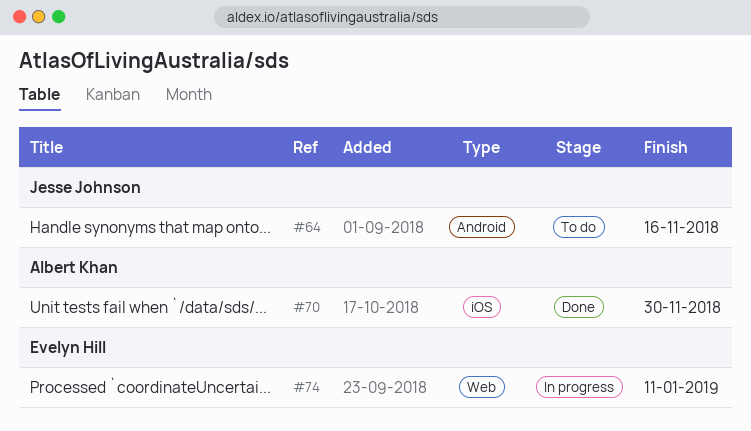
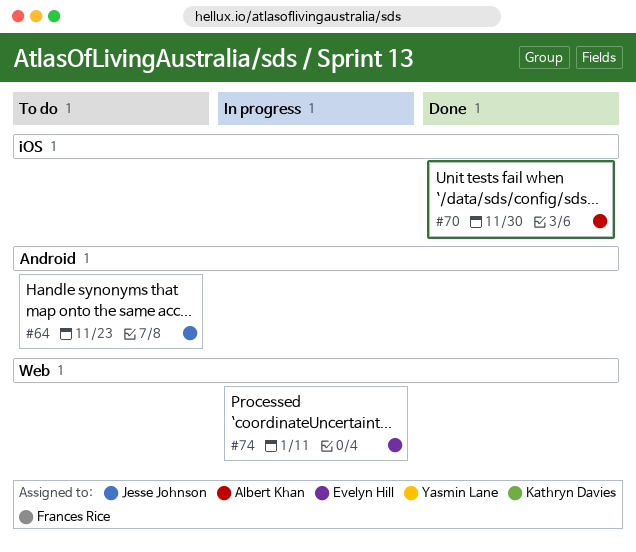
#64, due: Nov 16 -> Nov 23

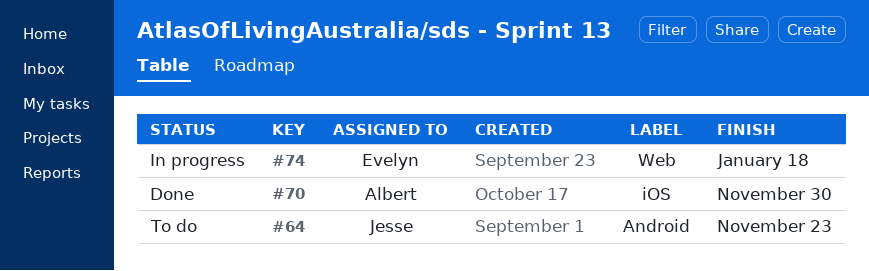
#74, due: Jan 11 -> Jan 18

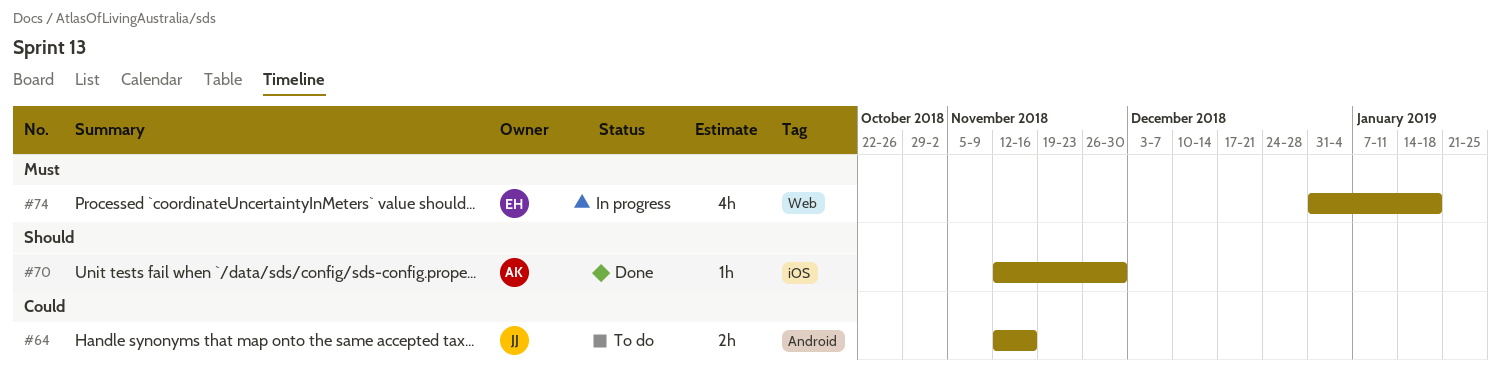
#64, due: Nov 23 -> Nov 16

